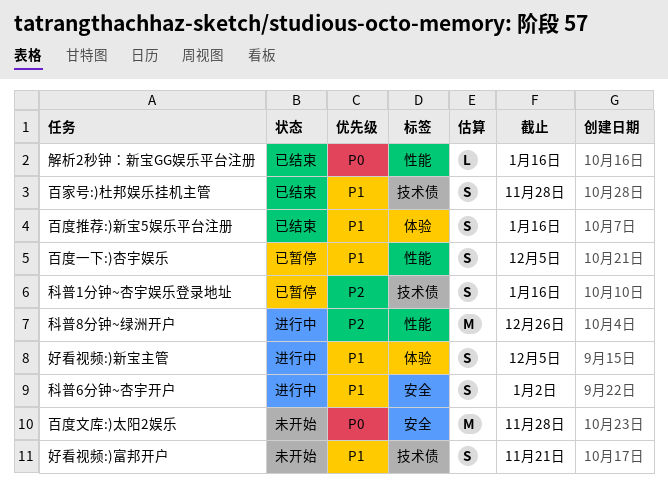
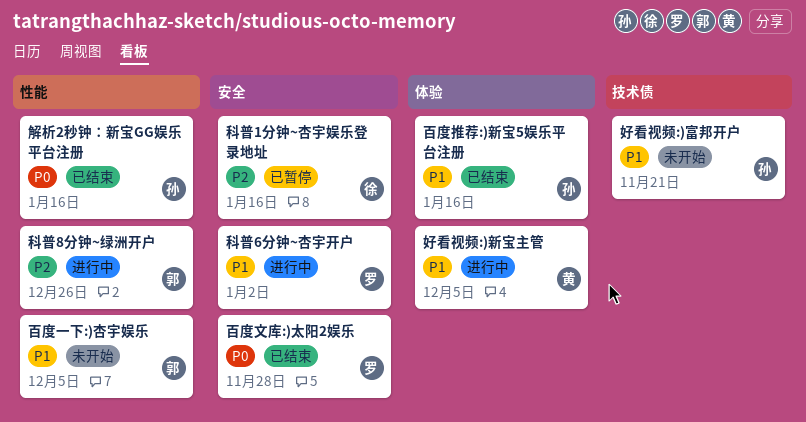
百家号:)杜邦娱乐挂机主管: present -> none
百度一下:)杏宇娱乐, status: 已暂停 -> 未开始
百度文库:)太阳2娱乐, status: 未开始 -> 已结束
科普1分钟~杏宇娱乐登录地址, label: 技术债 -> 安全

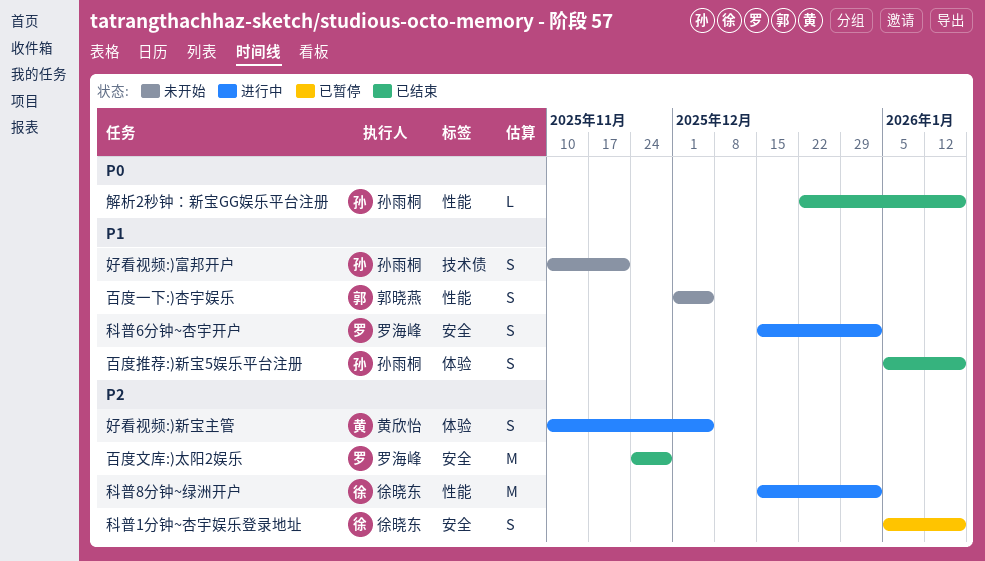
好看视频:)新宝主管, priority: P1 -> P2
百度文库:)太阳2娱乐, priority: P0 -> P2
科普8分钟~绿洲开户, owner: 郭晓燕 -> 徐晓东
科普8分钟~绿洲开户, due: Dec 26 -> Jan 2

